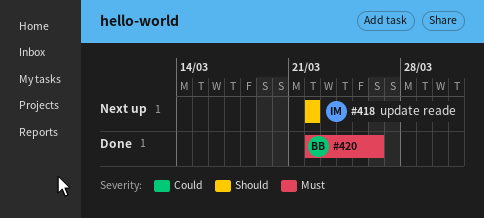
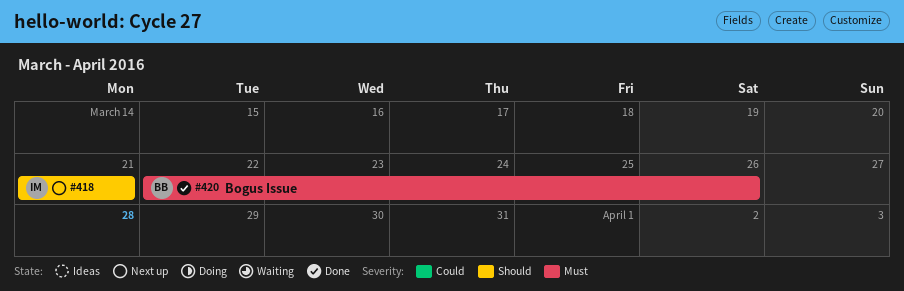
#418, start: Mar 22 -> Mar 21
#418, due: Mar 22 -> Mar 21

